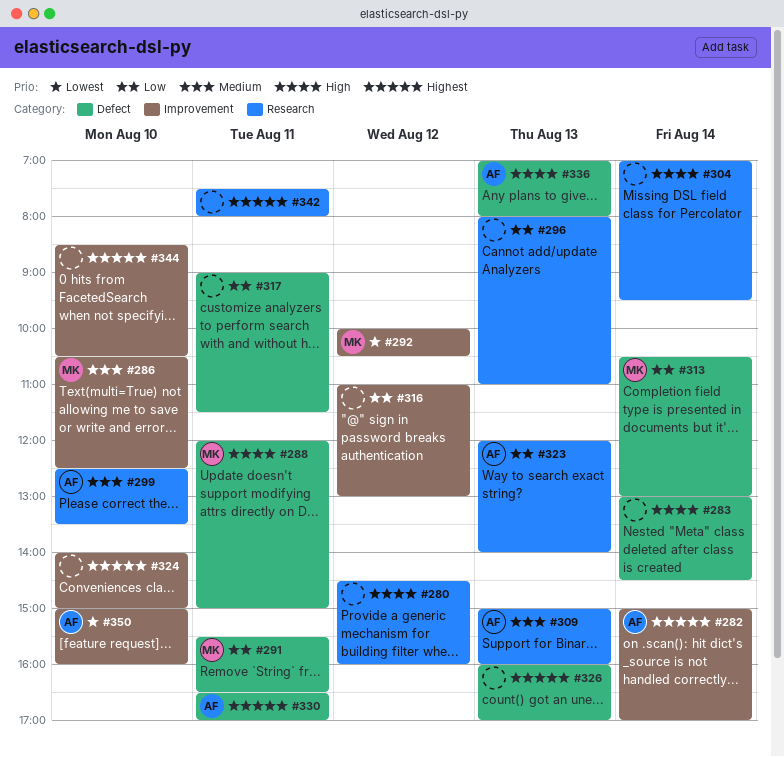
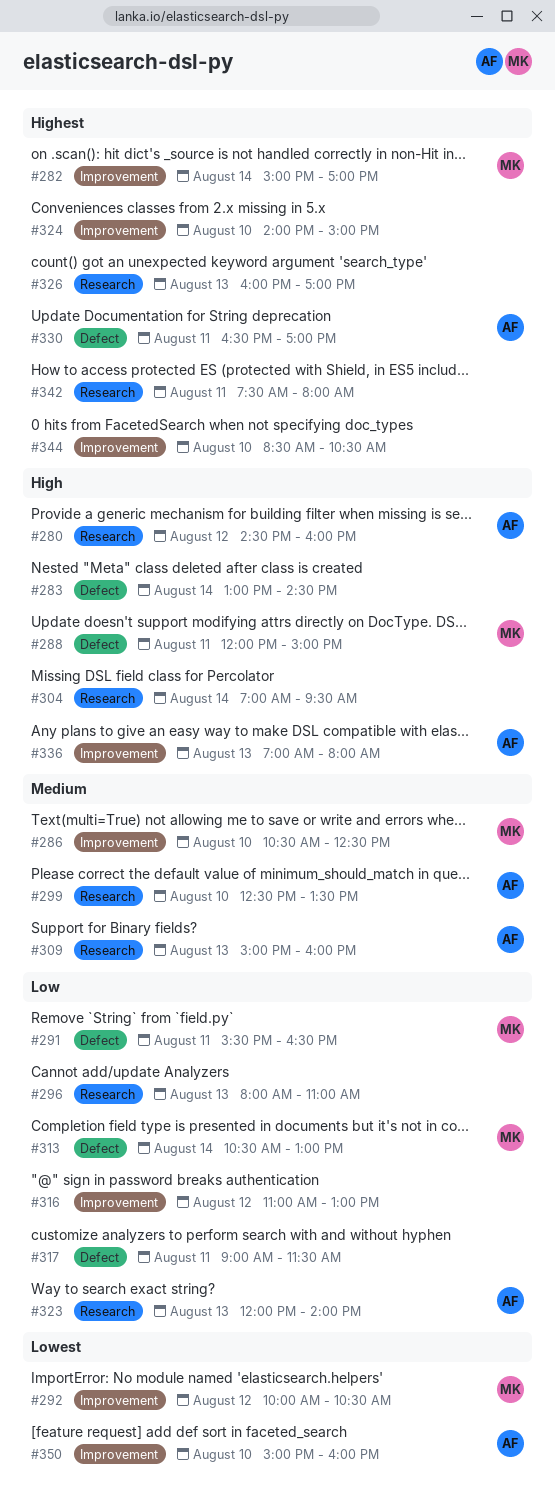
#280, owner: none -> AF
#282, owner: AF -> MK
#326, label: Defect -> Research
#336, label: Defect -> Improvement

